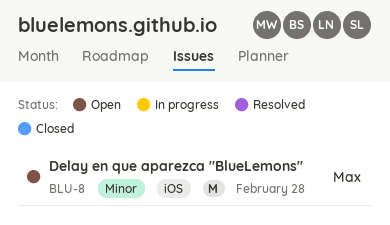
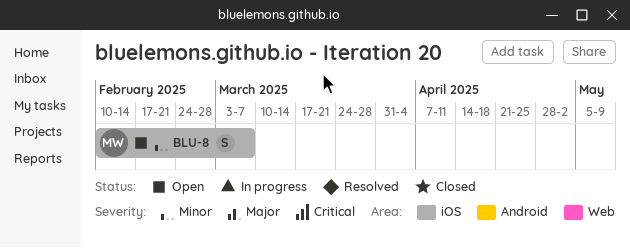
BLU-8, estimate: M -> S
BLU-8, due: Feb 28 -> Mar 7

